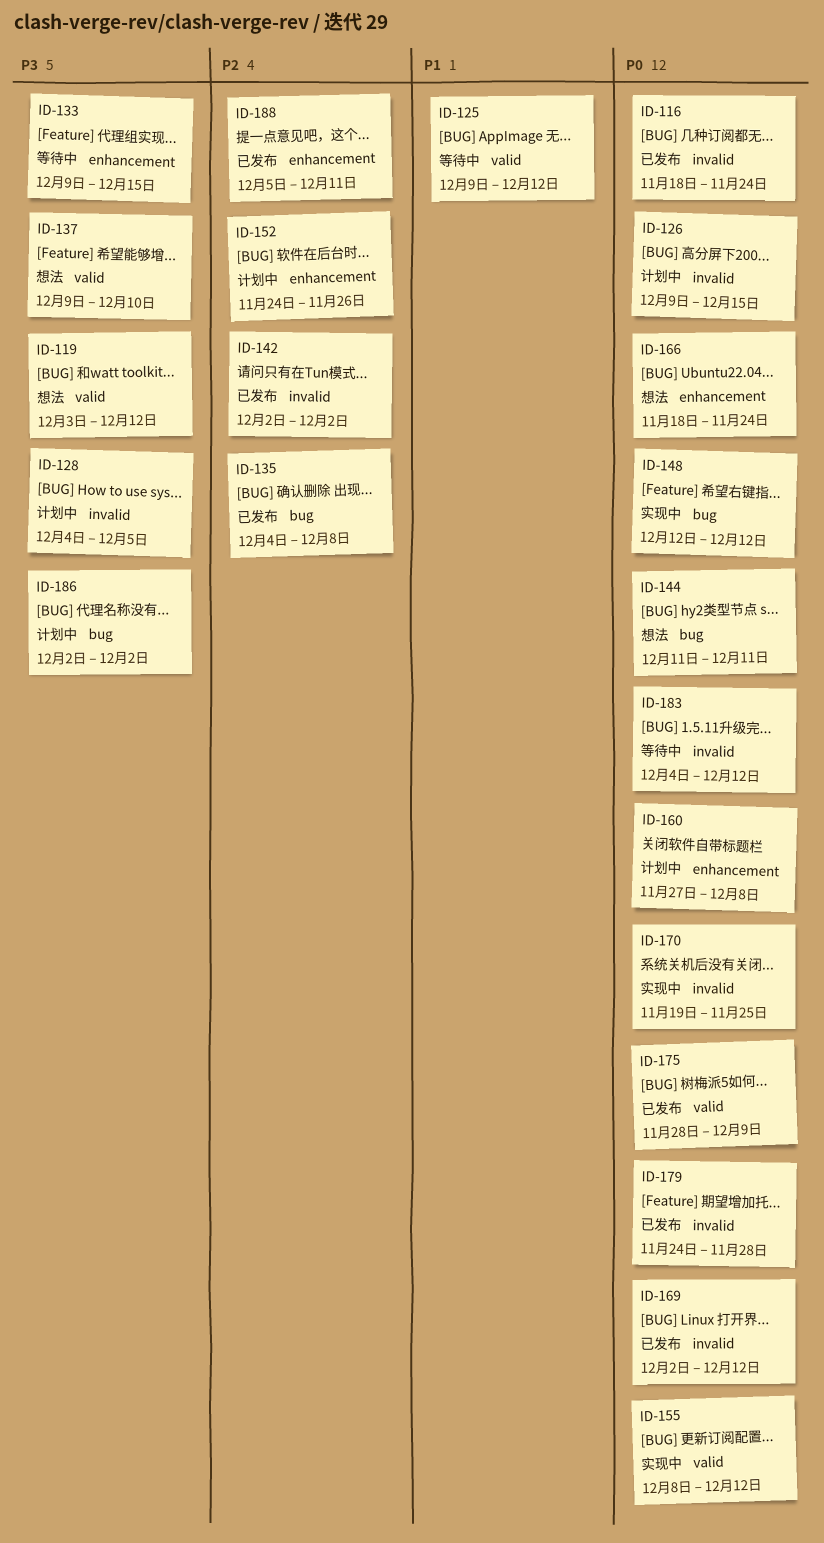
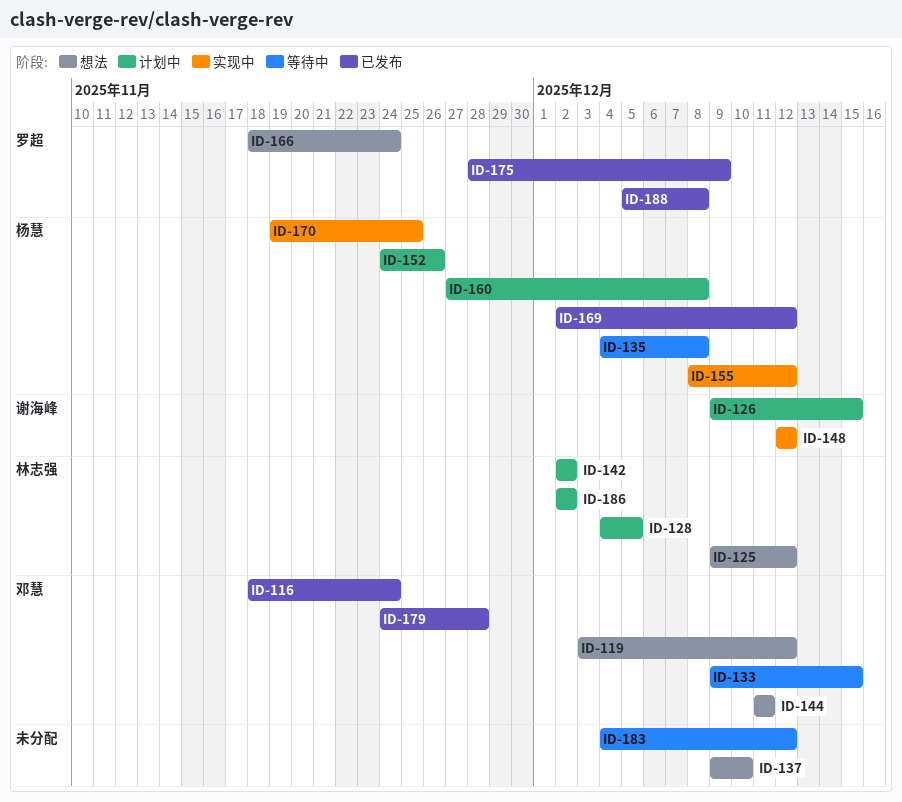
ID-125, status: 等待中 -> 想法
ID-135, status: 已发布 -> 等待中
ID-142, status: 已发布 -> 计划中
ID-188, due: Dec 11 -> Dec 8

